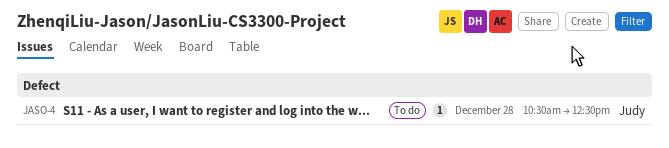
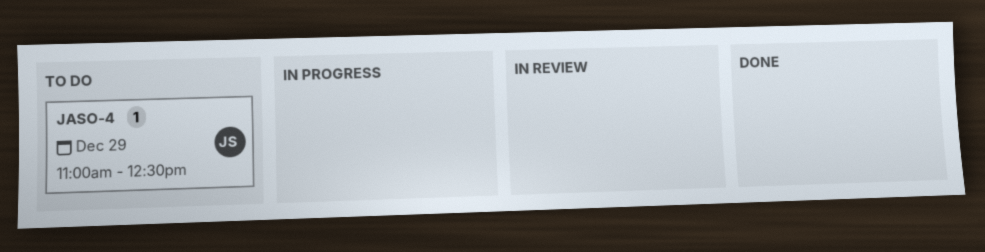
JASO-4, day: Dec 28 -> Dec 29
JASO-4, begins: 10:30 -> 11:00

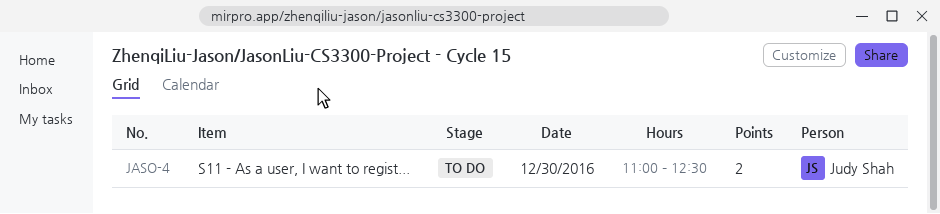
JASO-4, estimate: 1 -> 2
JASO-4, day: Dec 29 -> Dec 30

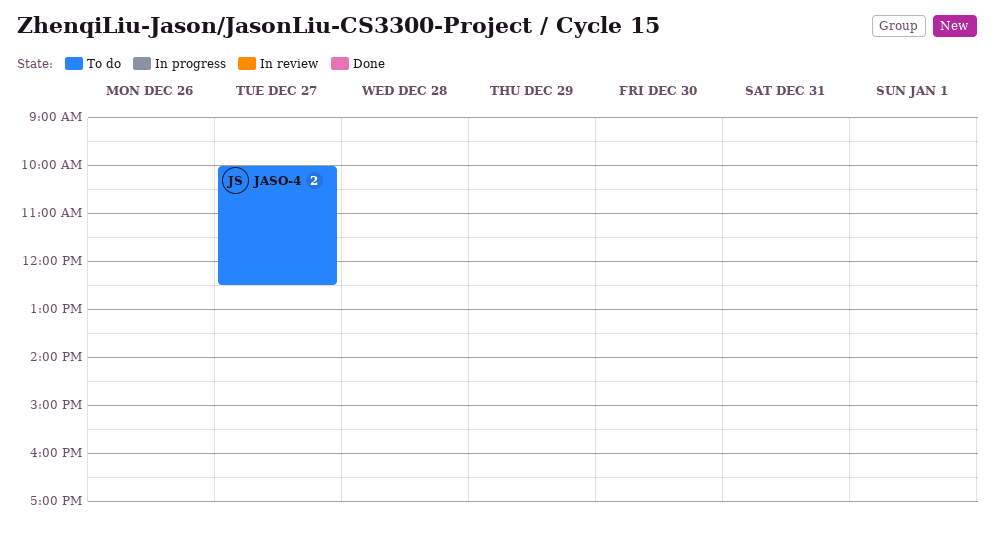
JASO-4, day: Dec 30 -> Dec 27
JASO-4, begins: 11:00 -> 10:00

